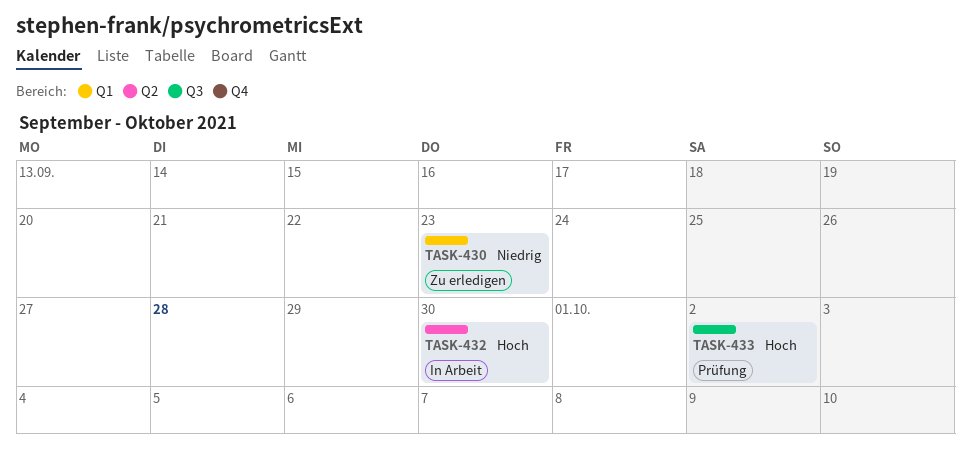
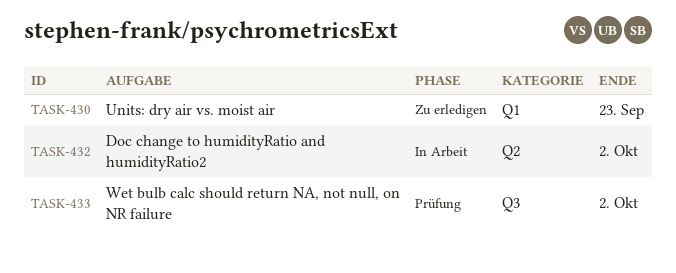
TASK-432, due: Sep 30 -> Oct 2

